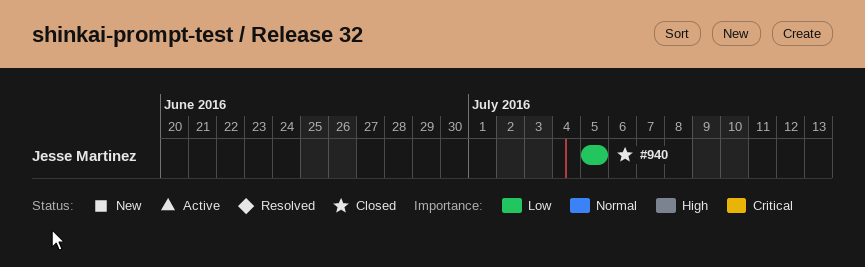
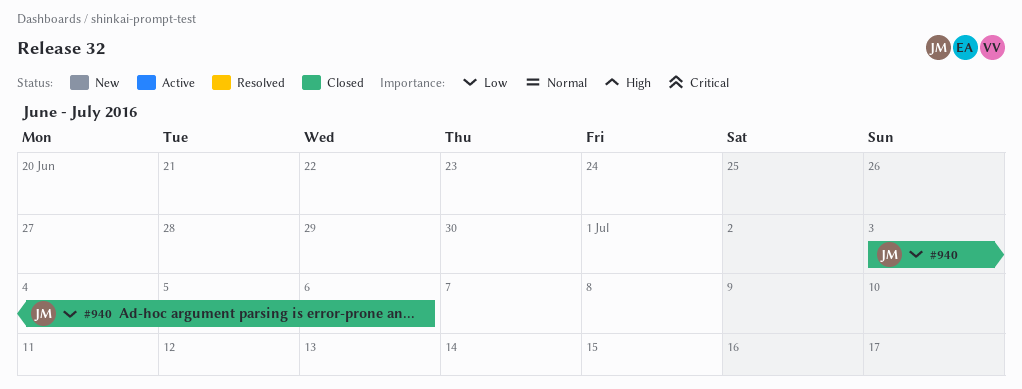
#940, start: Jul 5 -> Jul 3
#940, due: Jul 5 -> Jul 6

